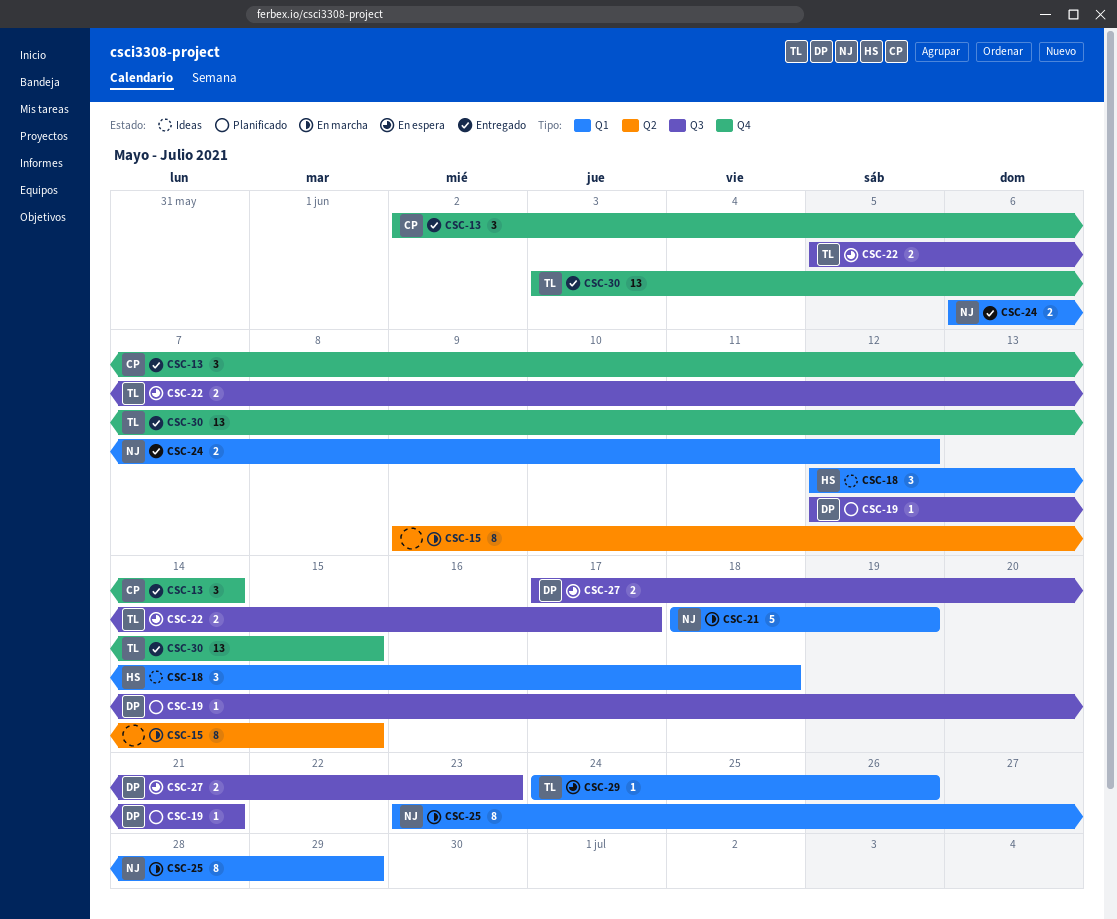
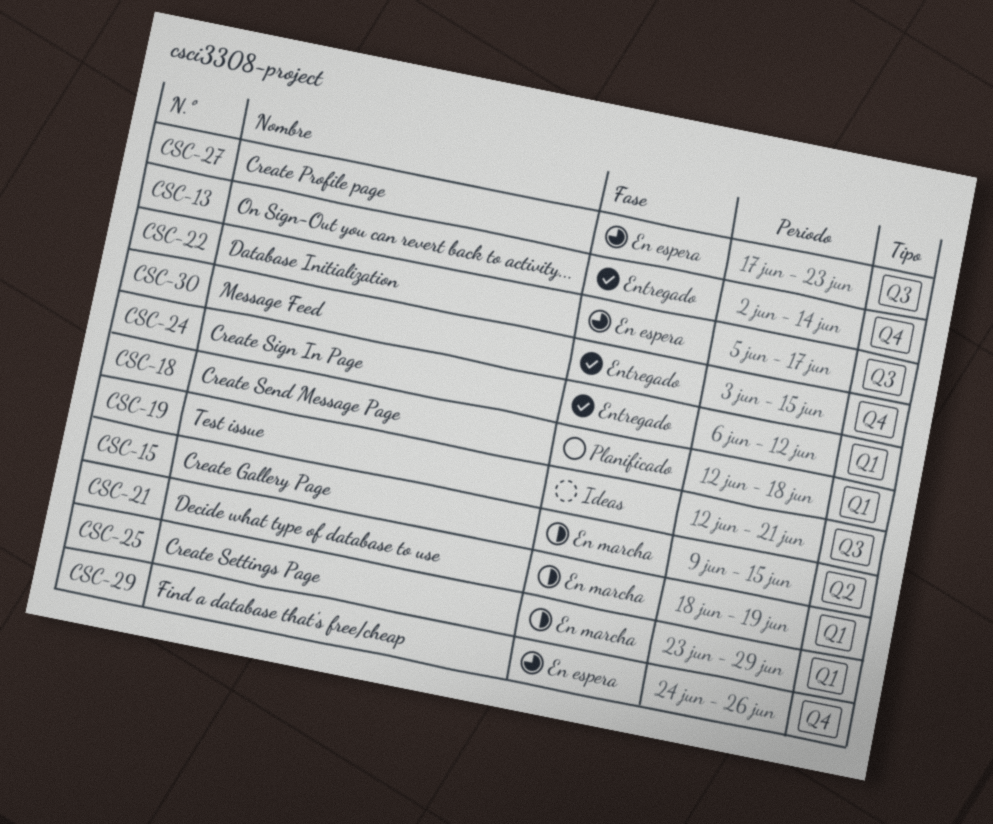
CSC-18, status: Ideas -> Planificado
CSC-19, status: Planificado -> Ideas
CSC-29, label: Q1 -> Q4

